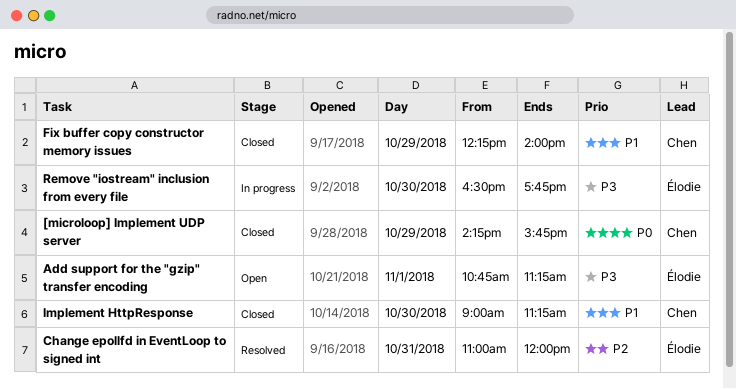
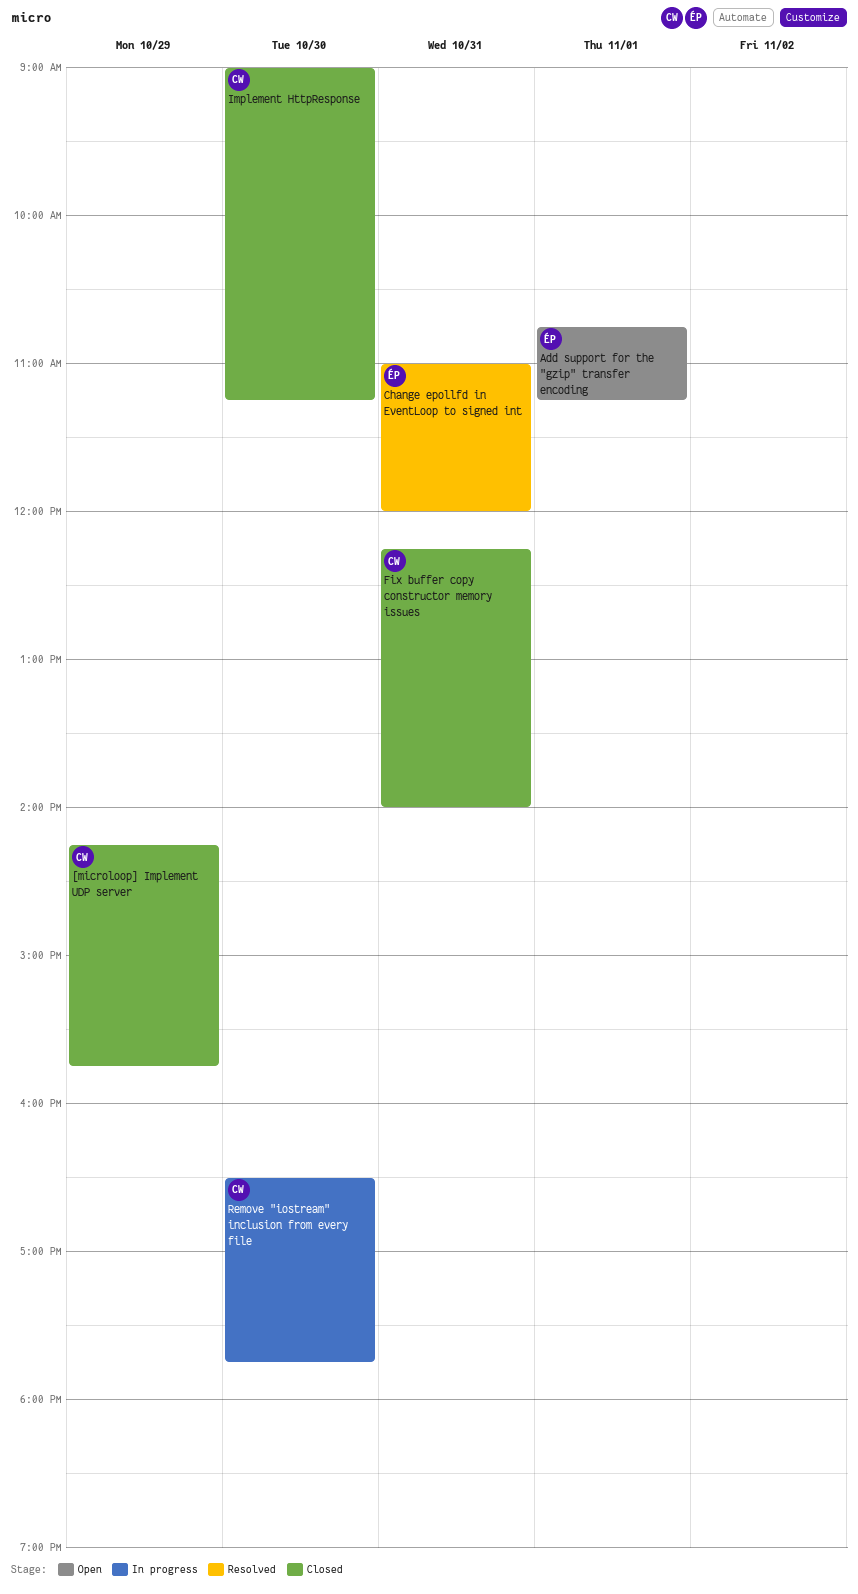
Fix buffer copy constructor memory issues, day: Oct 29 -> Oct 31
Remove "iostream" inclusion from every file, owner: Élodie -> Chen

